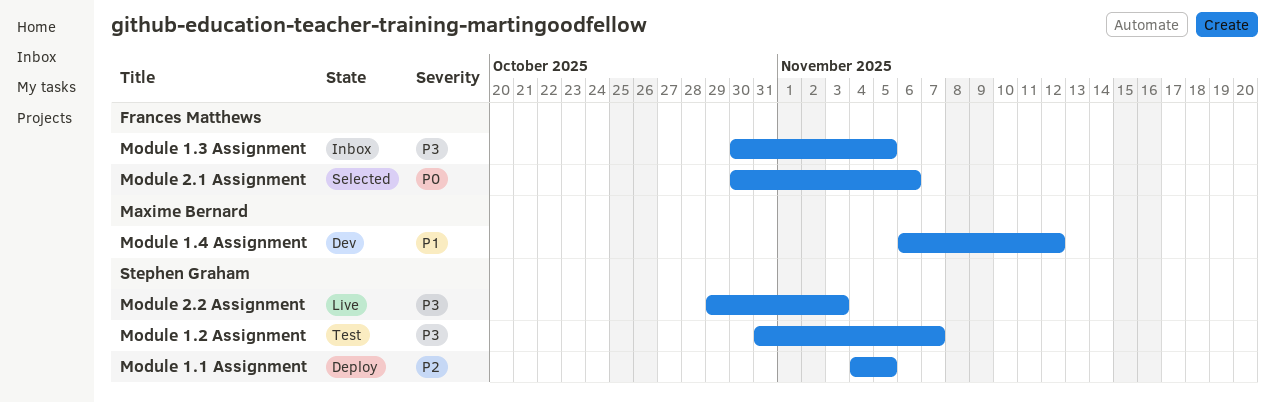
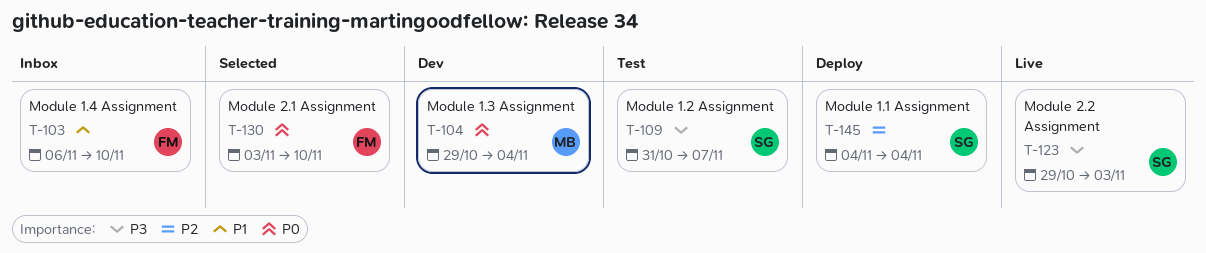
Module 1.1 Assignment, due: Nov 5 -> Nov 4
Module 1.3 Assignment, status: Inbox -> Dev
Module 1.3 Assignment, owner: Frances Matthews -> Maxime Bernard
Module 1.3 Assignment, priority: P3 -> P0
Module 1.3 Assignment, start: Oct 30 -> Oct 29
Module 1.3 Assignment, due: Nov 5 -> Nov 4
Module 1.4 Assignment, status: Dev -> Inbox
Module 1.4 Assignment, owner: Maxime Bernard -> Frances Matthews
Module 1.4 Assignment, due: Nov 12 -> Nov 10
Module 2.1 Assignment, start: Oct 30 -> Nov 3
Module 2.1 Assignment, due: Nov 6 -> Nov 10

